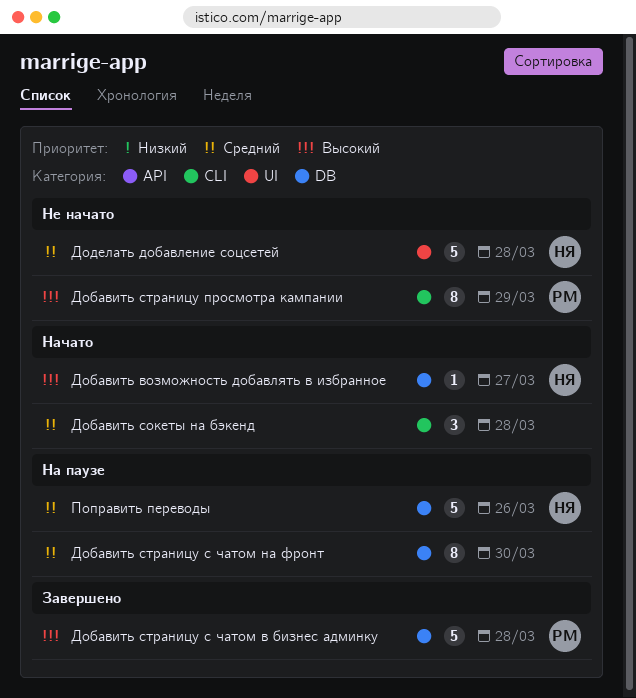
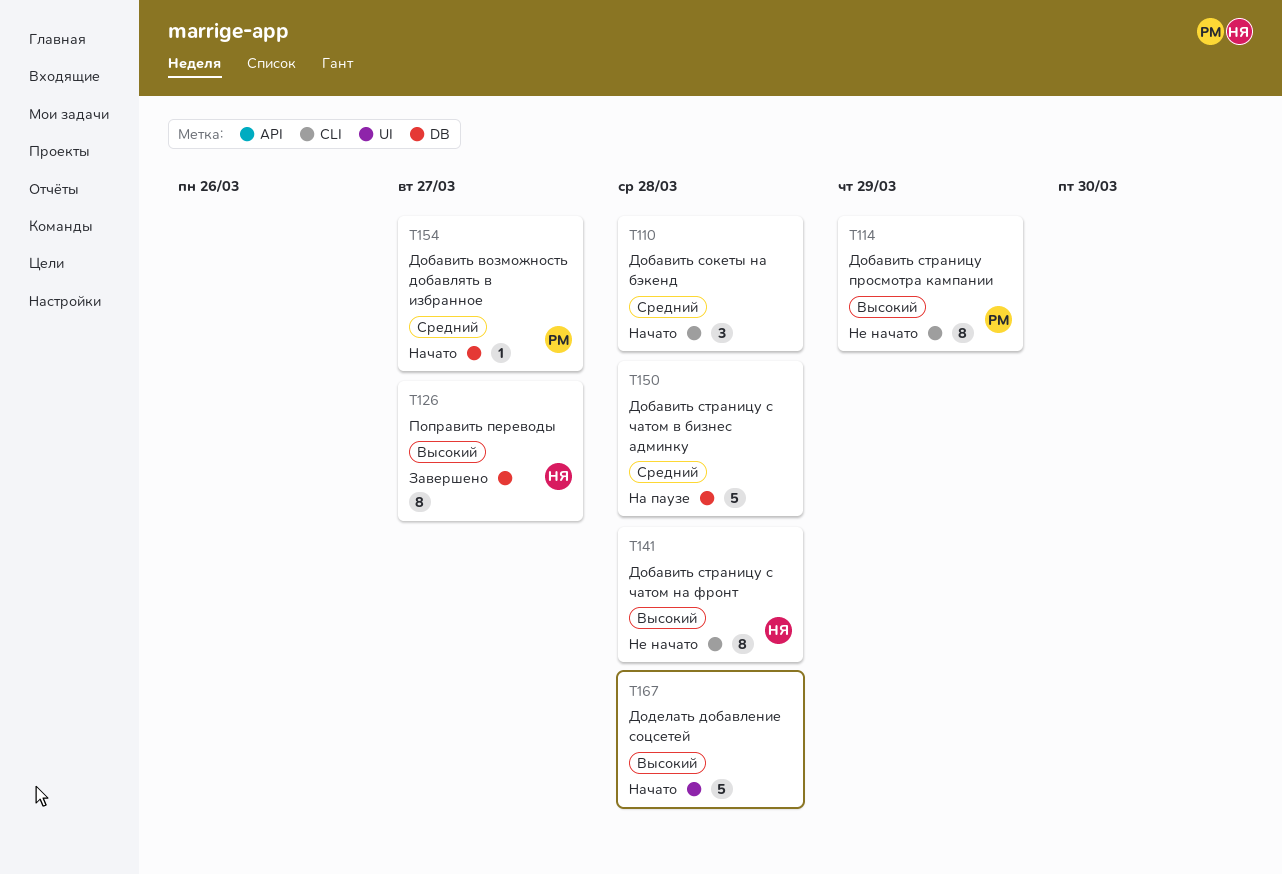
Добавить возможность добавлять в избранное, owner: НЯ -> РМ
Добавить возможность добавлять в избранное, priority: Высокий -> Средний
Добавить страницу с чатом в бизнес админку, status: Завершено -> На паузе
Добавить страницу с чатом в бизнес админку, owner: РМ -> none
Добавить страницу с чатом в бизнес админку, priority: Высокий -> Средний
Добавить страницу с чатом на фронт, status: На паузе -> Не начато
Добавить страницу с чатом на фронт, owner: none -> НЯ
Добавить страницу с чатом на фронт, priority: Средний -> Высокий
Добавить страницу с чатом на фронт, label: DB -> CLI
Добавить страницу с чатом на фронт, due: Mar 30 -> Mar 28
Доделать добавление соцсетей, status: Не начато -> Начато
Доделать добавление соцсетей, owner: НЯ -> none
Доделать добавление соцсетей, priority: Средний -> Высокий
Поправить переводы, status: На паузе -> Завершено
Поправить переводы, priority: Средний -> Высокий
Поправить переводы, estimate: 5 -> 8
Поправить переводы, due: Mar 26 -> Mar 27

